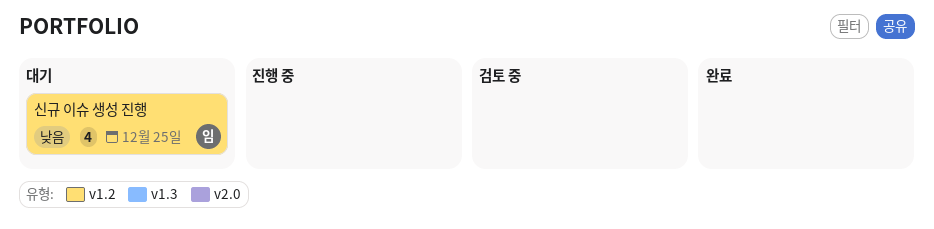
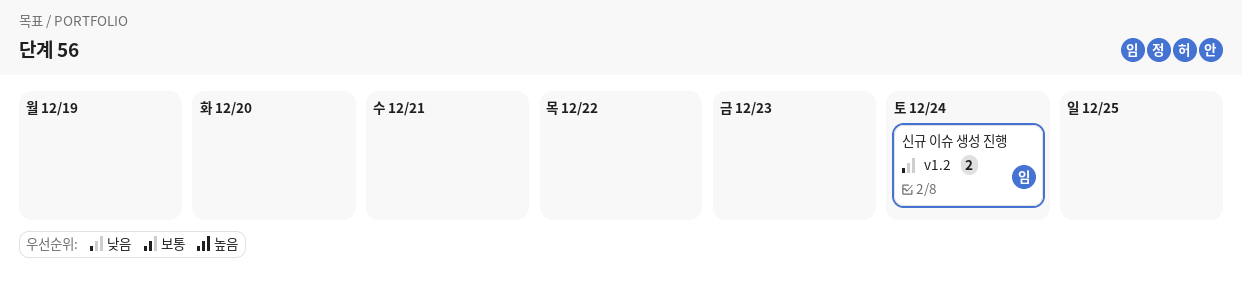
신규 이슈 생성 진행, estimate: 4 -> 2
신규 이슈 생성 진행, due: Dec 25 -> Dec 24

